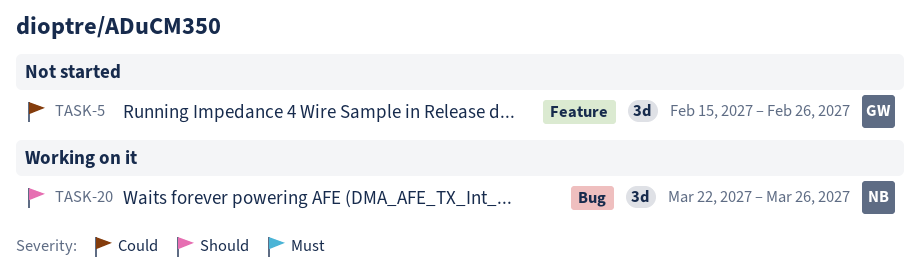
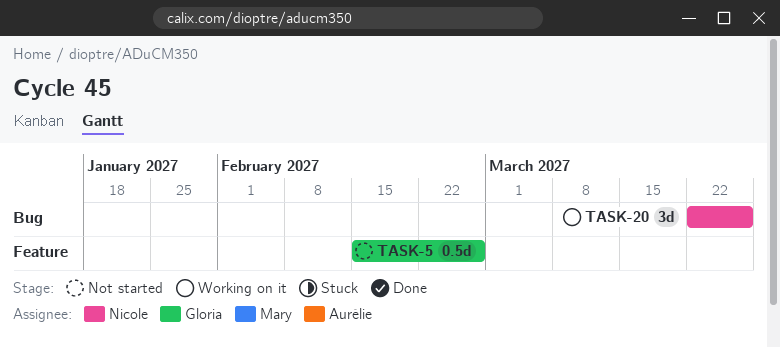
TASK-5, estimate: 3d -> 0.5d

